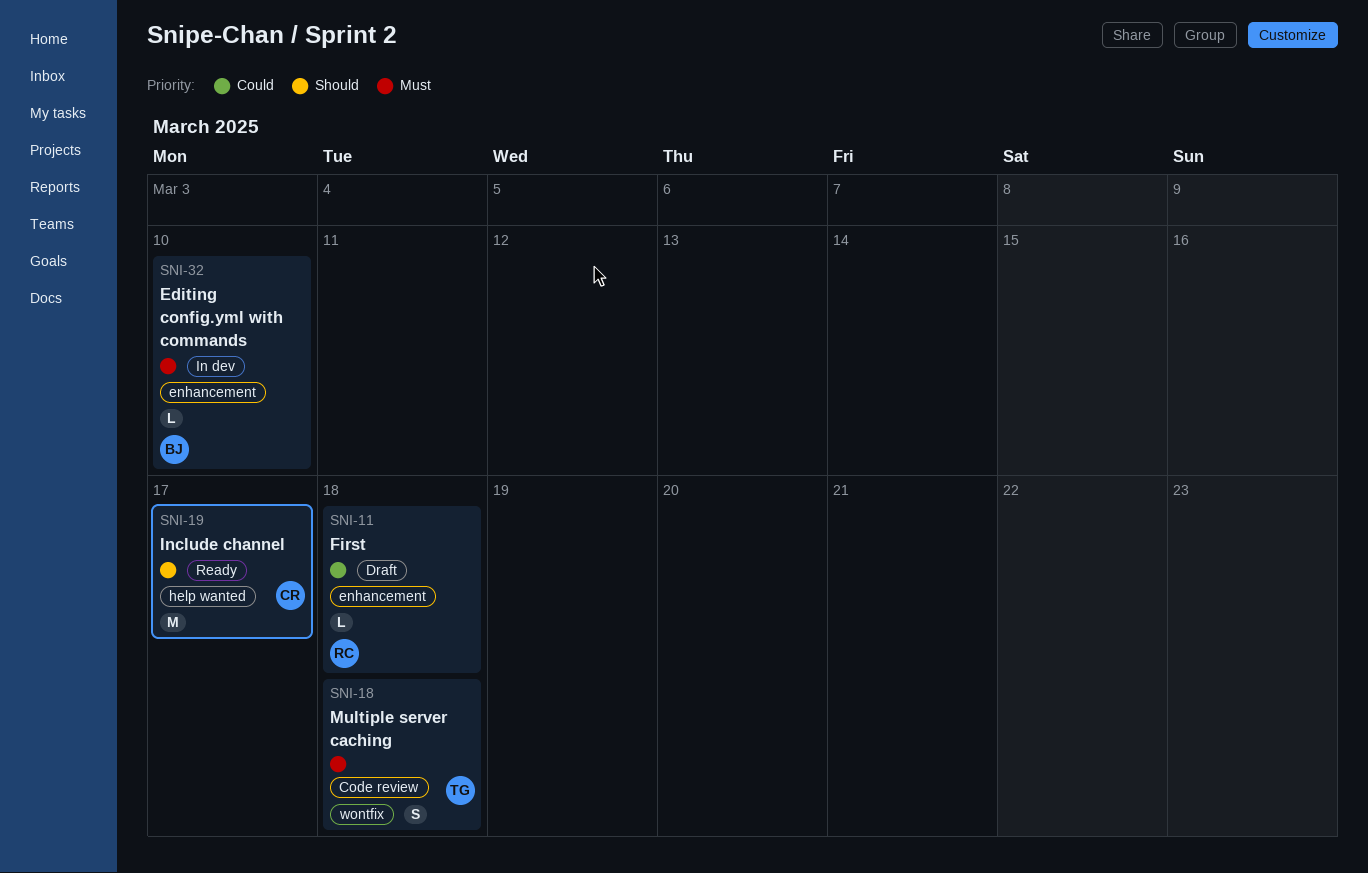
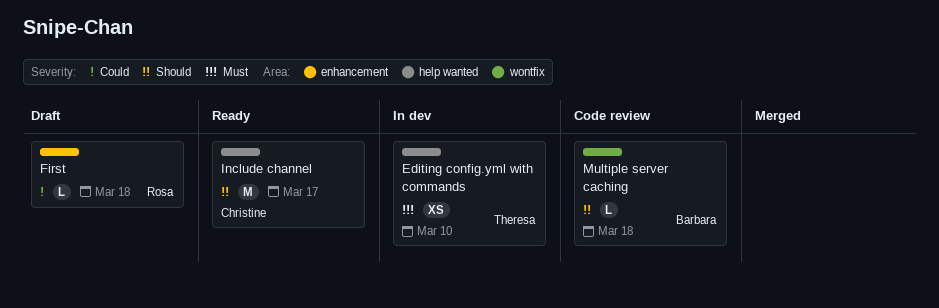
Editing config.yml with commands, owner: Barbara -> Theresa
Editing config.yml with commands, label: enhancement -> help wanted
Editing config.yml with commands, estimate: L -> XS
Multiple server caching, owner: Theresa -> Barbara
Multiple server caching, priority: Must -> Should
Multiple server caching, estimate: S -> L

